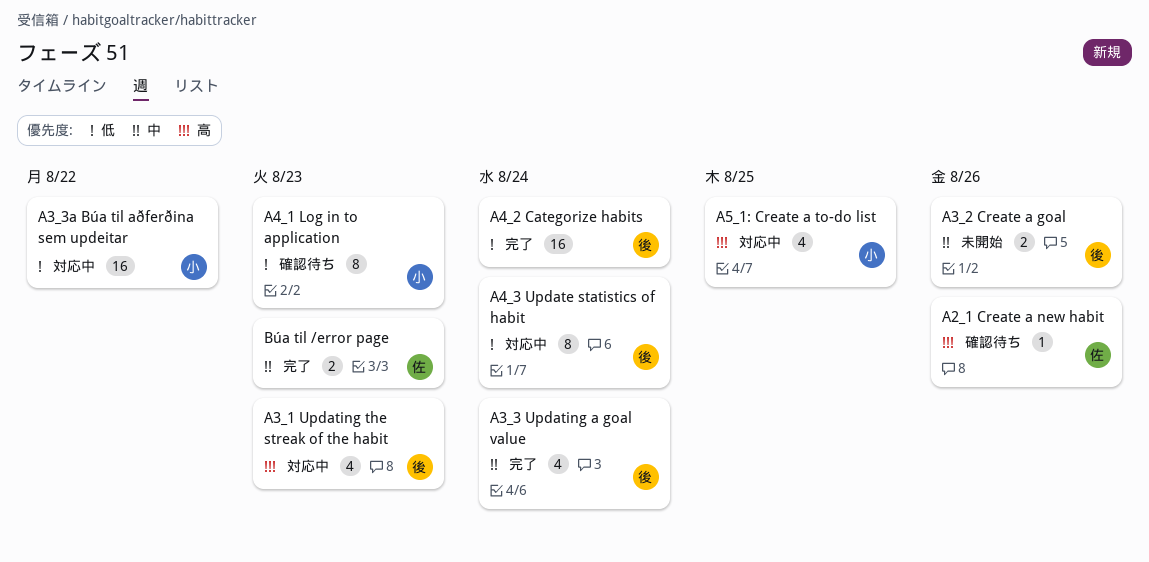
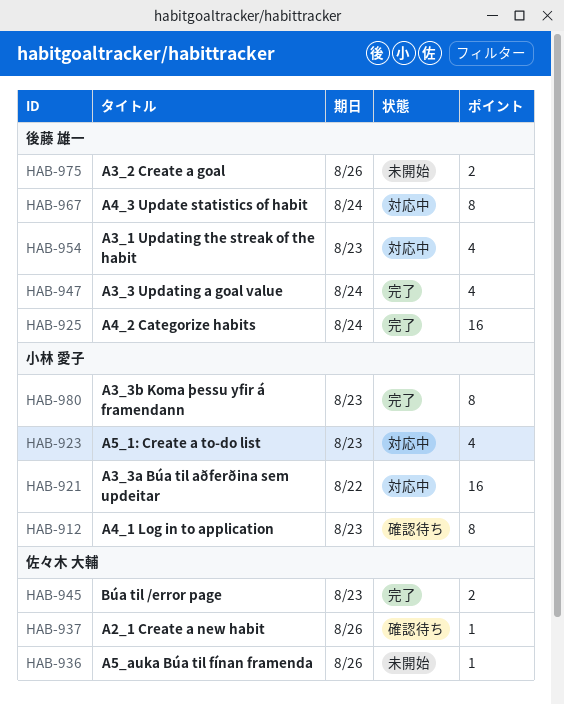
A3_3b Koma þessu yfir á framendann: none -> present
A5_1: Create a to-do list, due: Aug 25 -> Aug 23
A5_auka Búa til fínan framenda: none -> present

